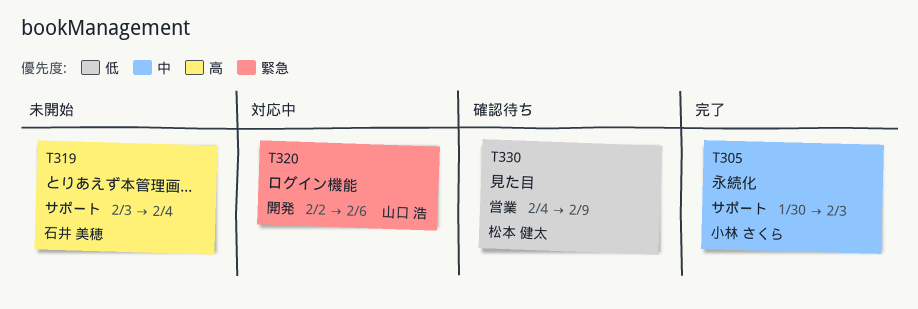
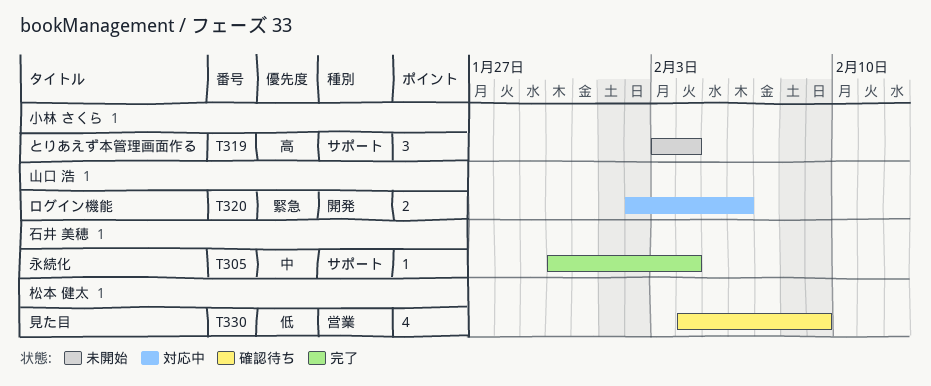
T305, owner: 小林 さくら -> 石井 美穂
T305, due: Feb 3 -> Feb 4
T319, owner: 石井 美穂 -> 小林 さくら

